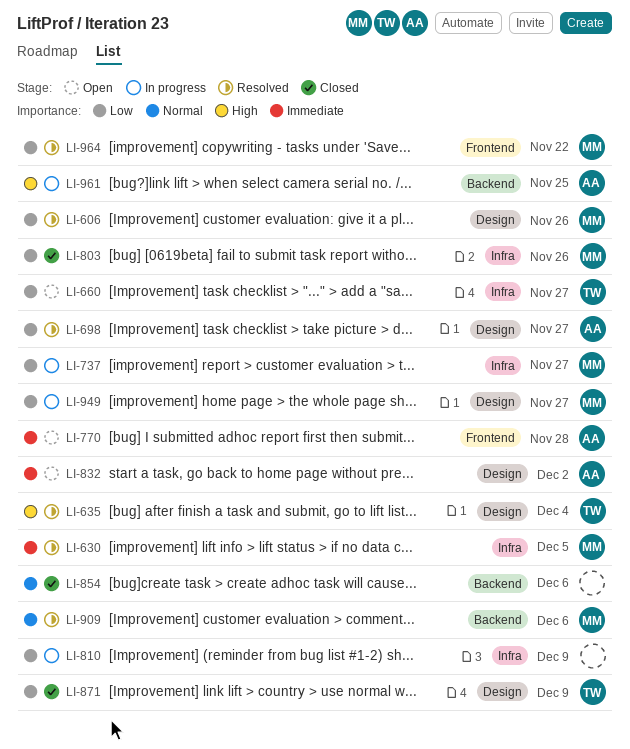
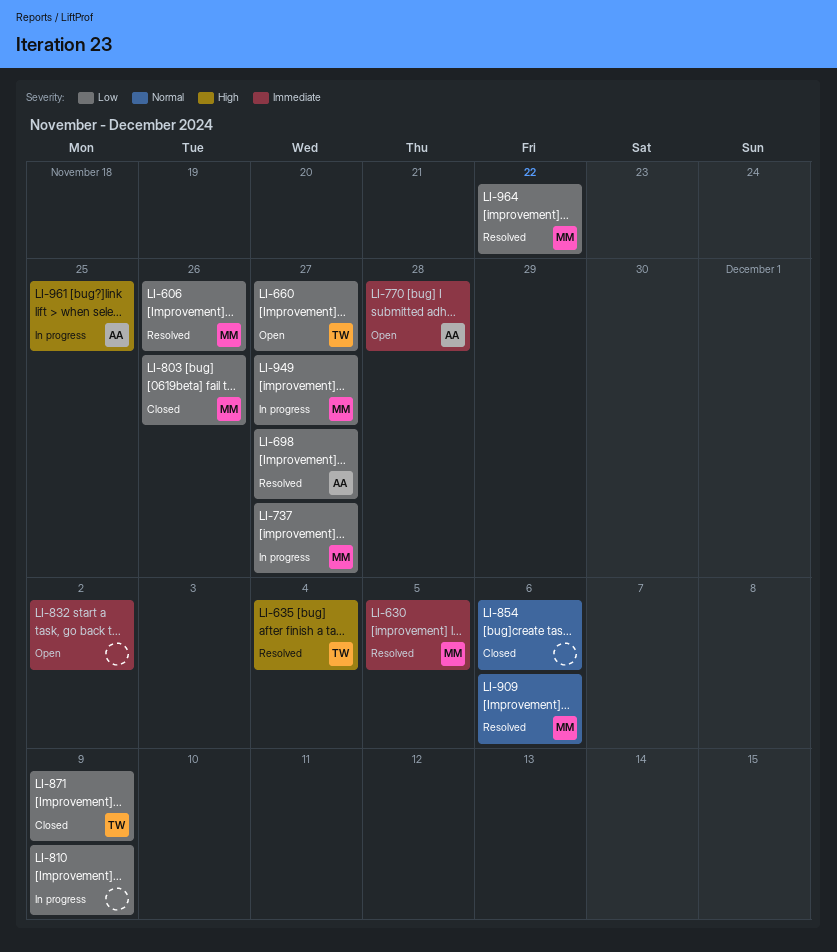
LI-832, owner: AA -> none

